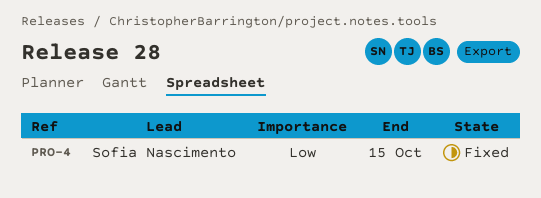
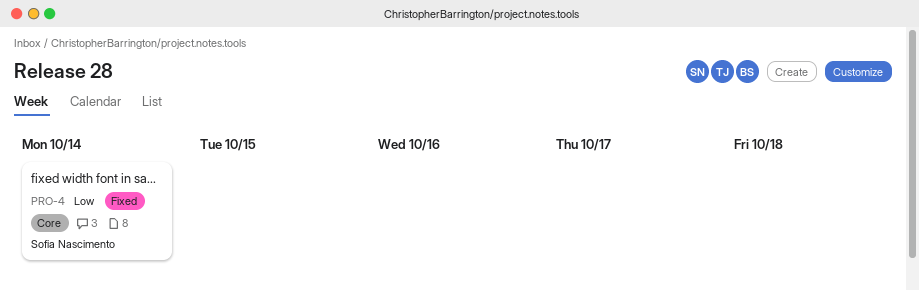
PRO-4, due: Oct 15 -> Oct 14

